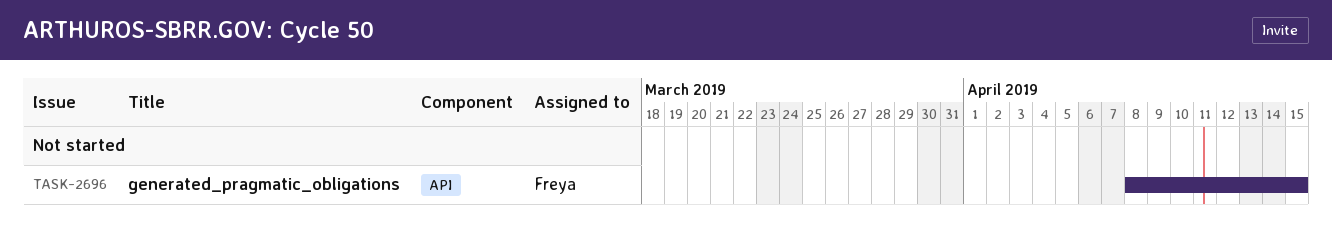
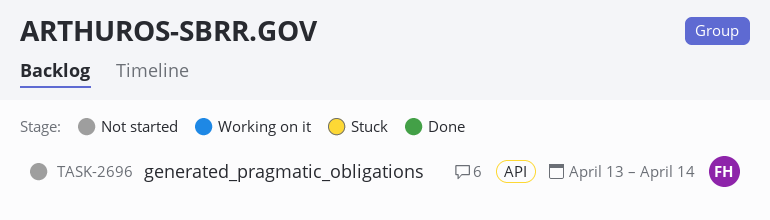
TASK-2696, start: Apr 8 -> Apr 13
TASK-2696, due: Apr 15 -> Apr 14

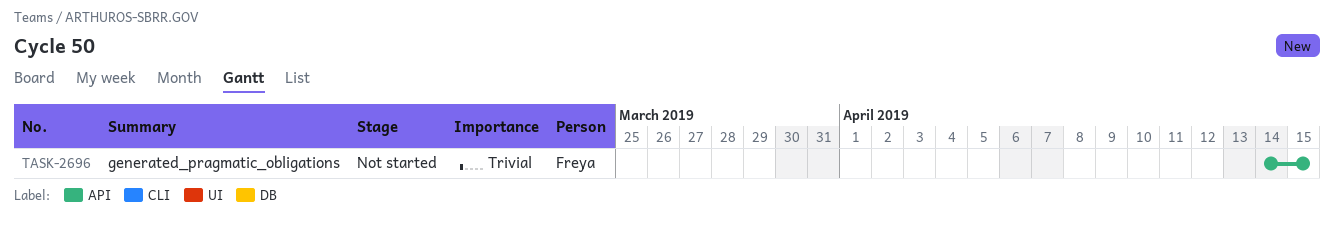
TASK-2696, start: Apr 13 -> Apr 14
TASK-2696, due: Apr 14 -> Apr 15

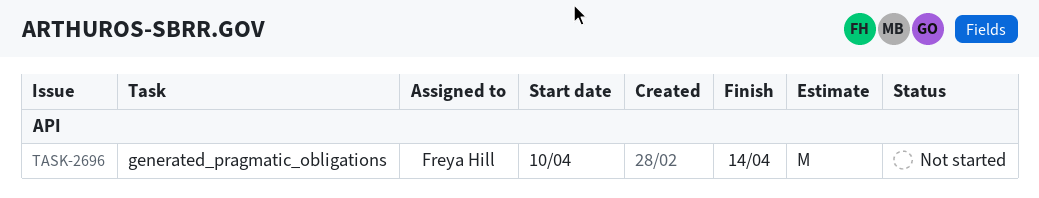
TASK-2696, start: Apr 14 -> Apr 10
TASK-2696, due: Apr 15 -> Apr 14

